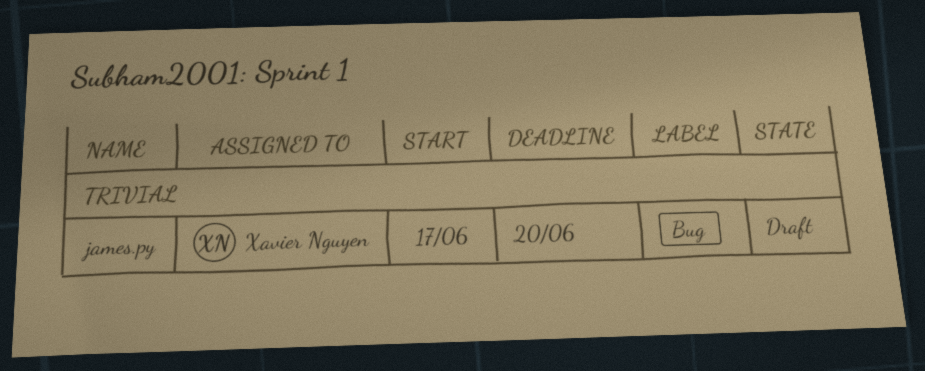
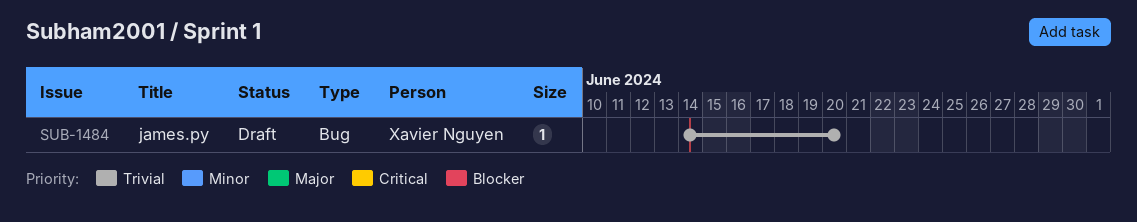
james.py, start: Jun 17 -> Jun 14

